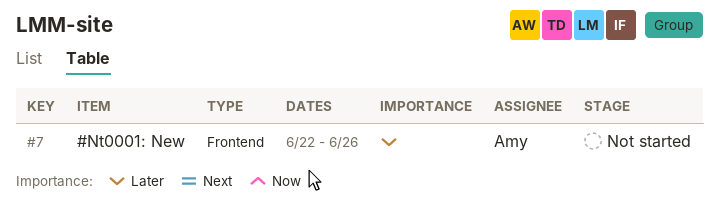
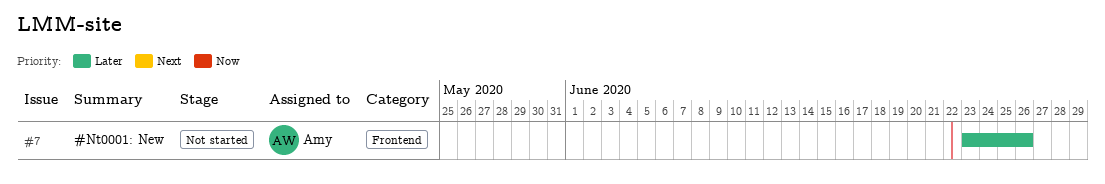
#7, start: Jun 22 -> Jun 23

